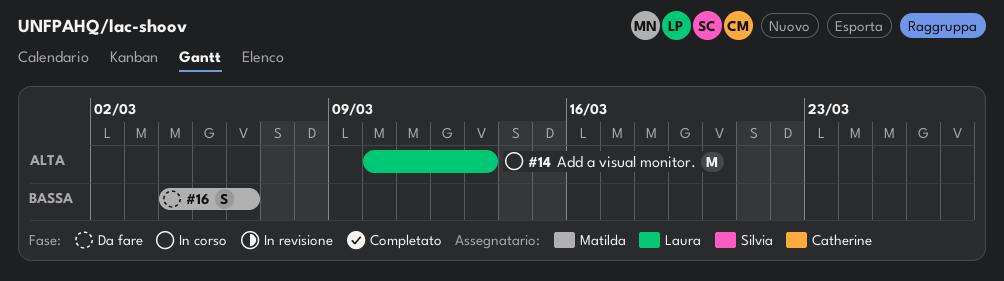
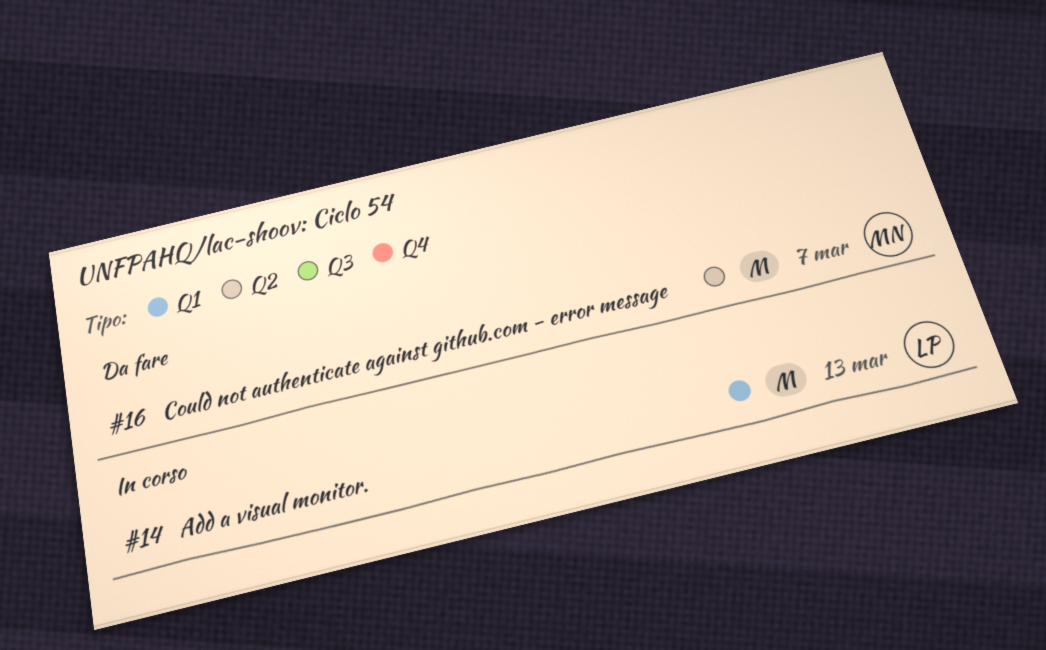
#16, estimate: S -> M
#16, due: Mar 6 -> Mar 7

